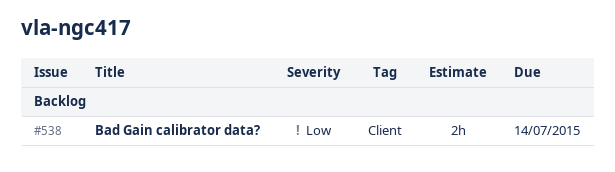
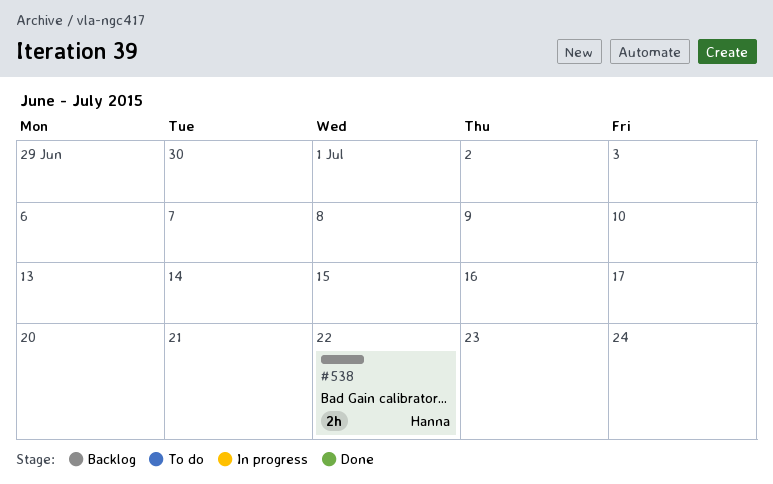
#538, due: Jul 14 -> Jul 22

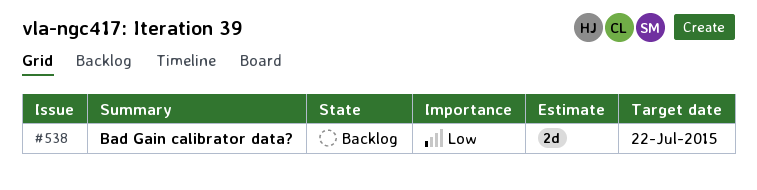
#538, estimate: 2h -> 2d

